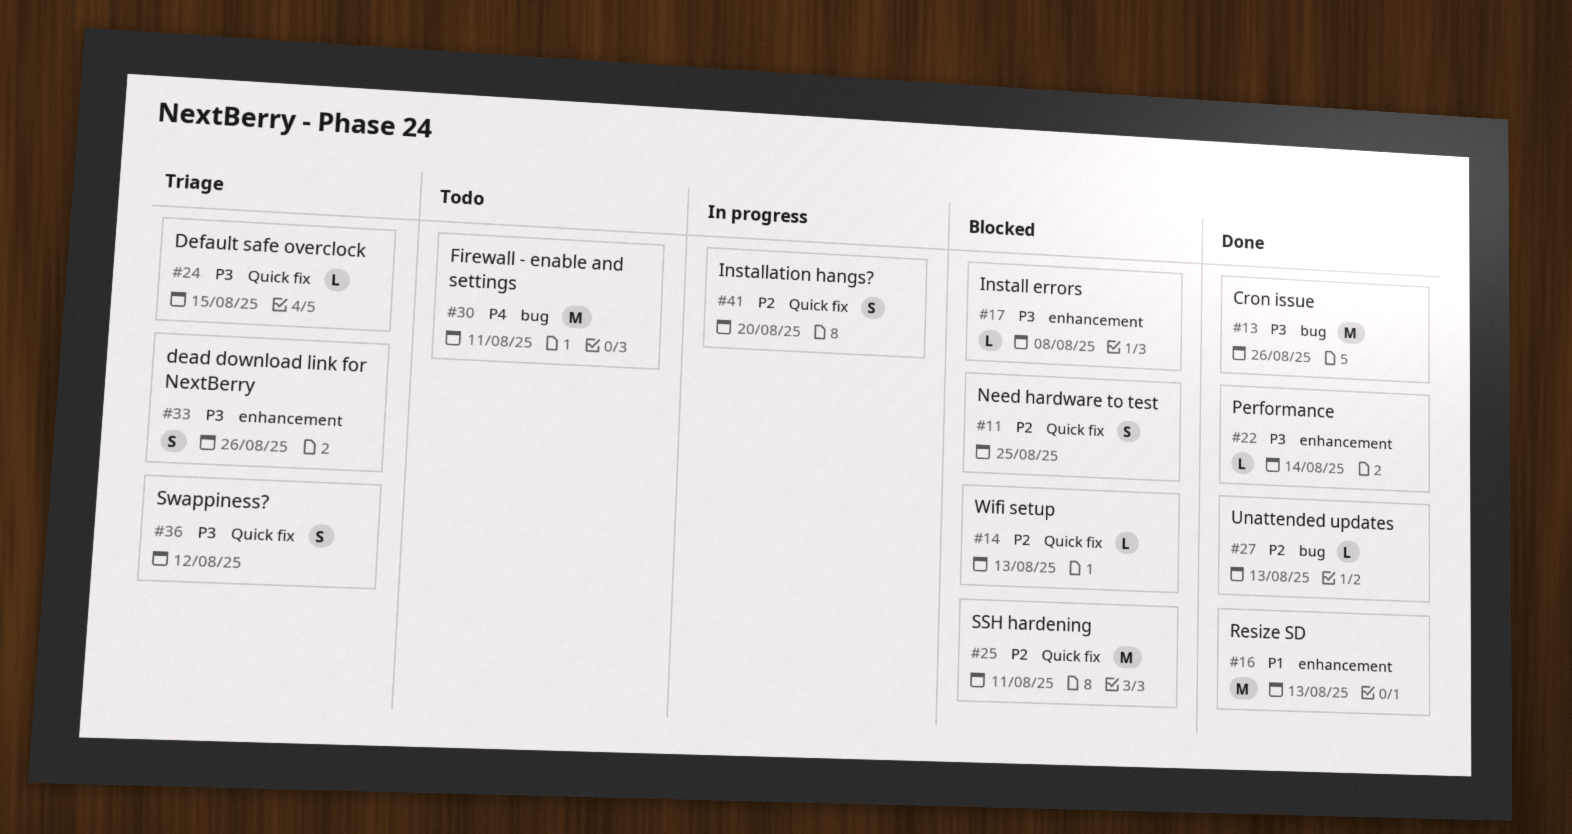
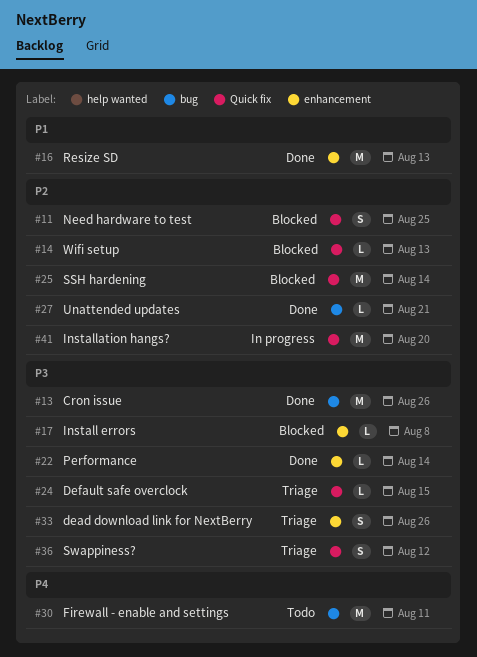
#25, due: Aug 11 -> Aug 14
#27, due: Aug 13 -> Aug 21
#41, estimate: S -> M

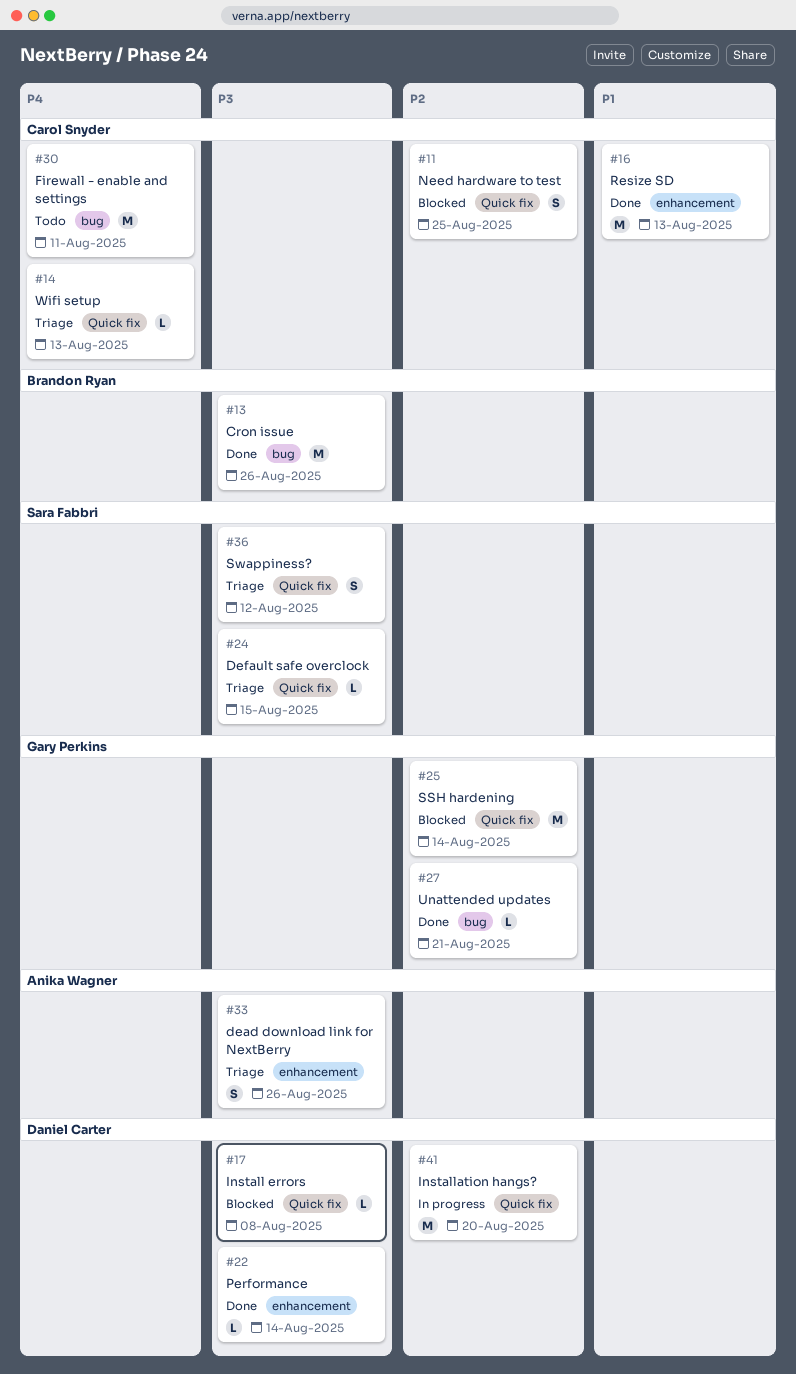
#14, status: Blocked -> Triage
#14, priority: P2 -> P4
#17, label: enhancement -> Quick fix

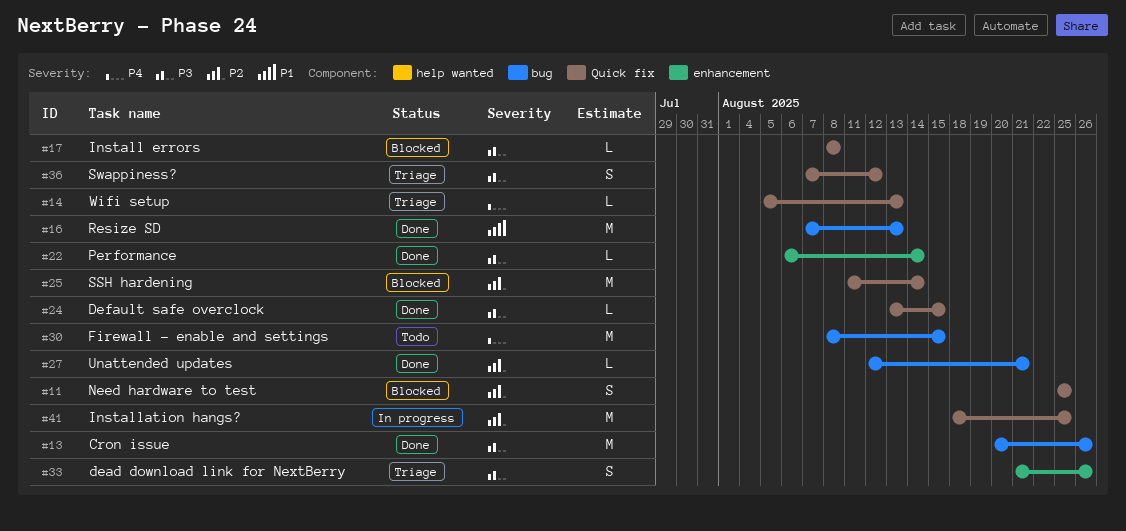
#16, label: enhancement -> bug
#24, status: Triage -> Done
#30, due: Aug 11 -> Aug 15
#41, due: Aug 20 -> Aug 25

